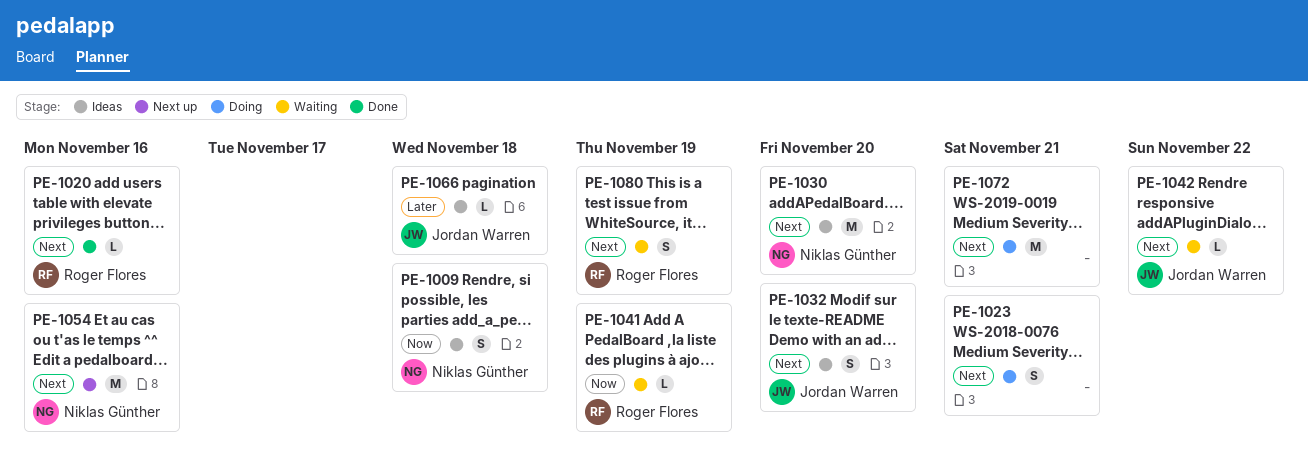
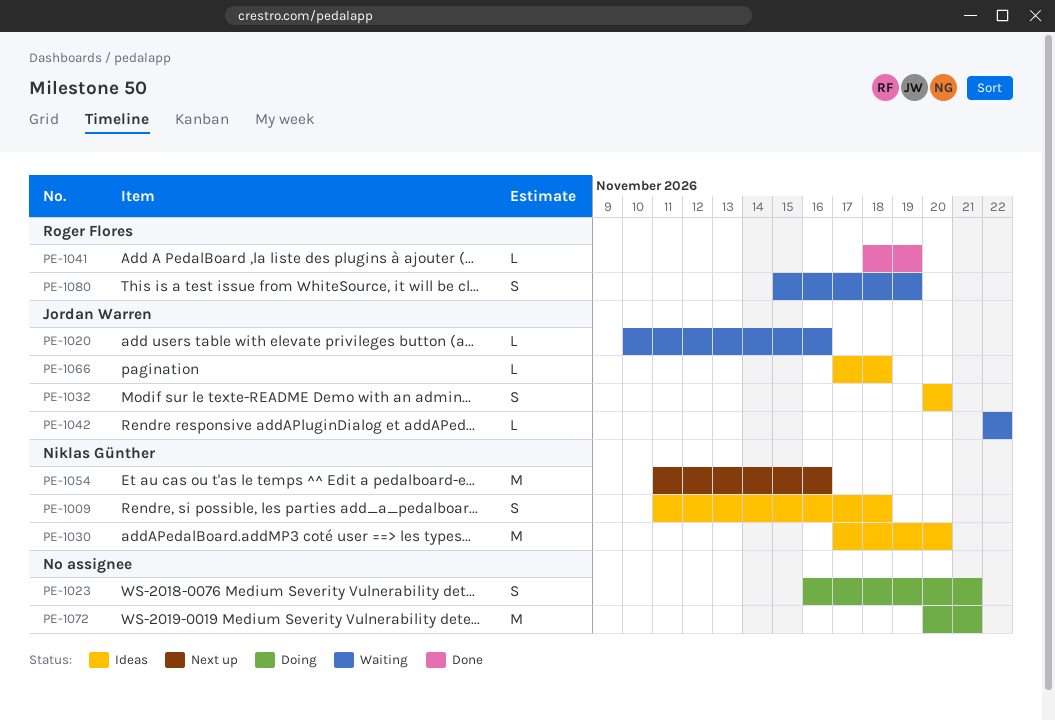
PE-1020, status: Done -> Waiting
PE-1020, owner: Roger Flores -> Jordan Warren
PE-1041, status: Waiting -> Done

